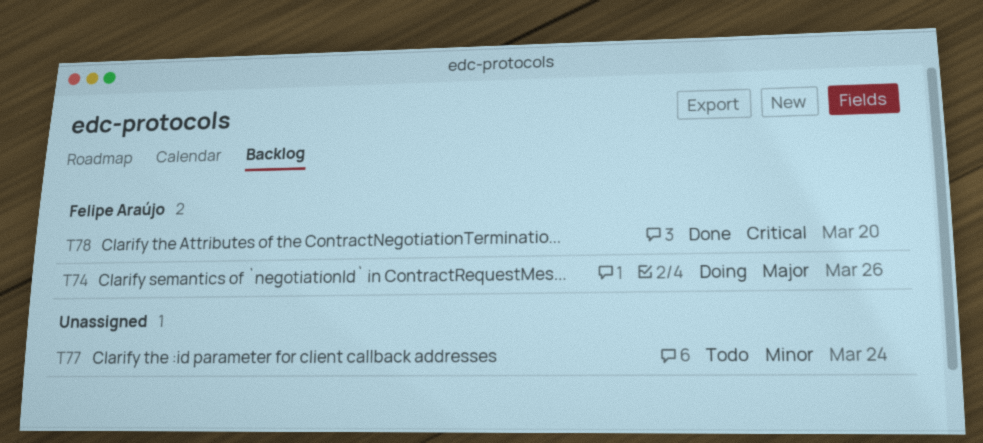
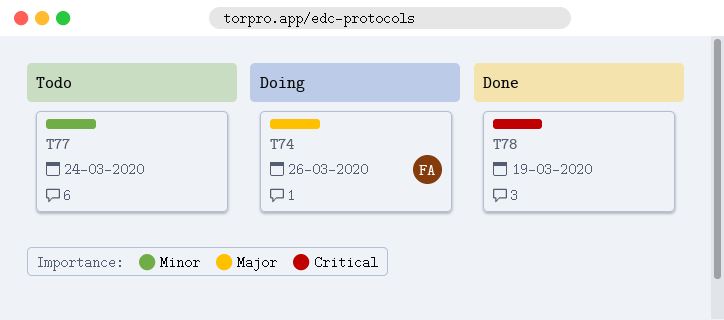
T78, owner: Felipe Araújo -> none
T78, due: Mar 20 -> Mar 19

